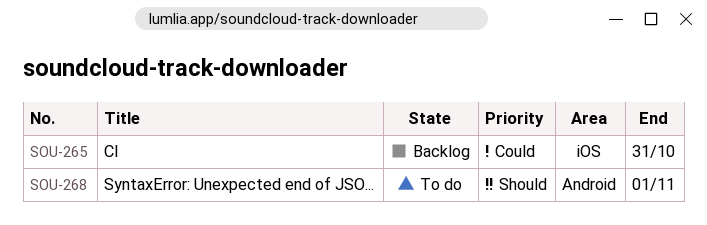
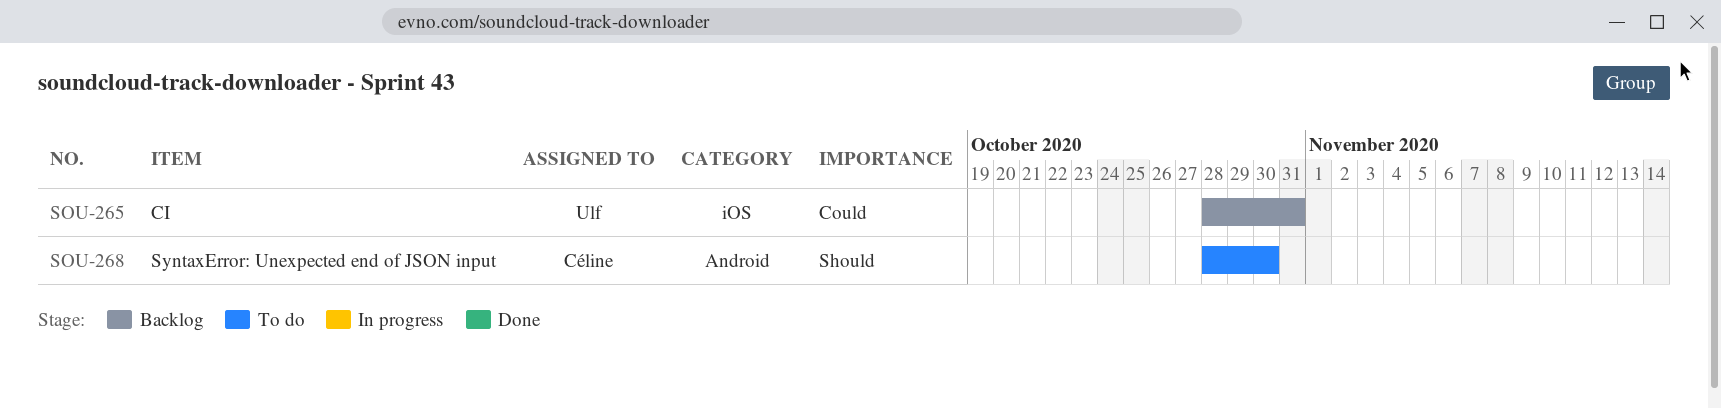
SOU-268, due: Nov 1 -> Oct 30

